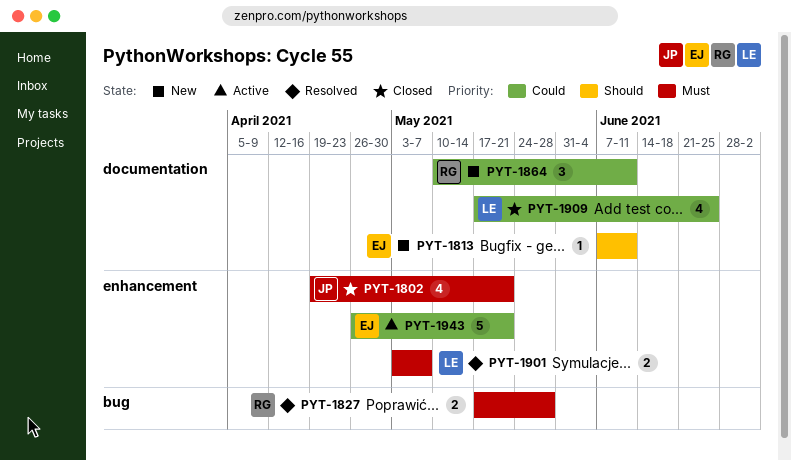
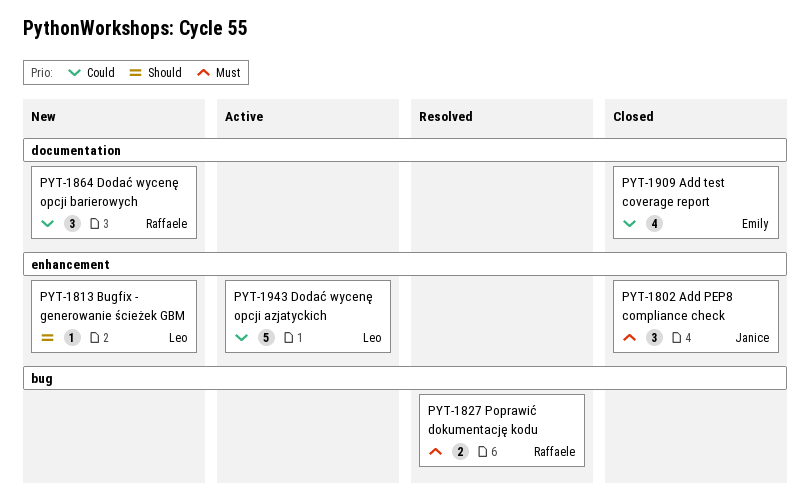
PYT-1802, estimate: 4 -> 3
PYT-1813, owner: Emily -> Leo
PYT-1813, label: documentation -> enhancement
PYT-1901: present -> none
PYT-1909, owner: Leo -> Emily
PYT-1943, owner: Emily -> Leo

